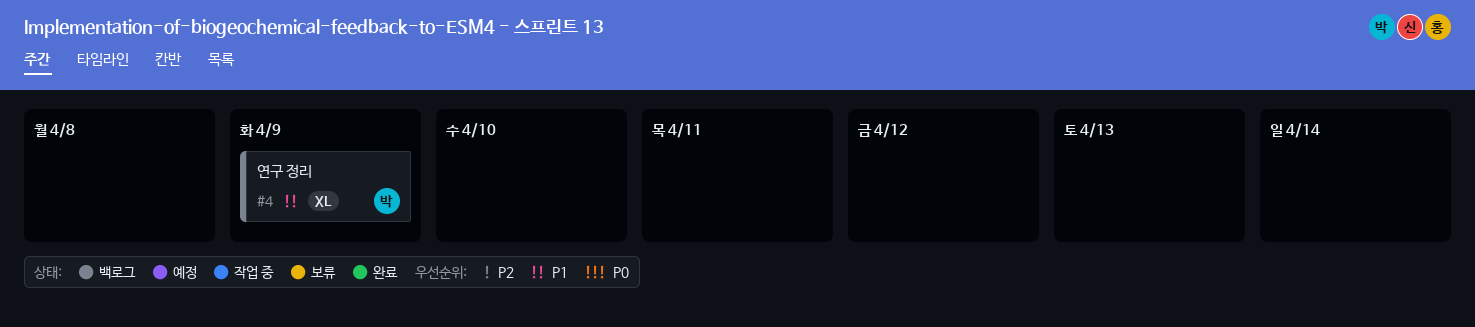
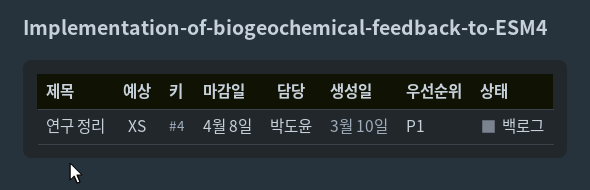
#4, estimate: XL -> XS
#4, due: Apr 9 -> Apr 8

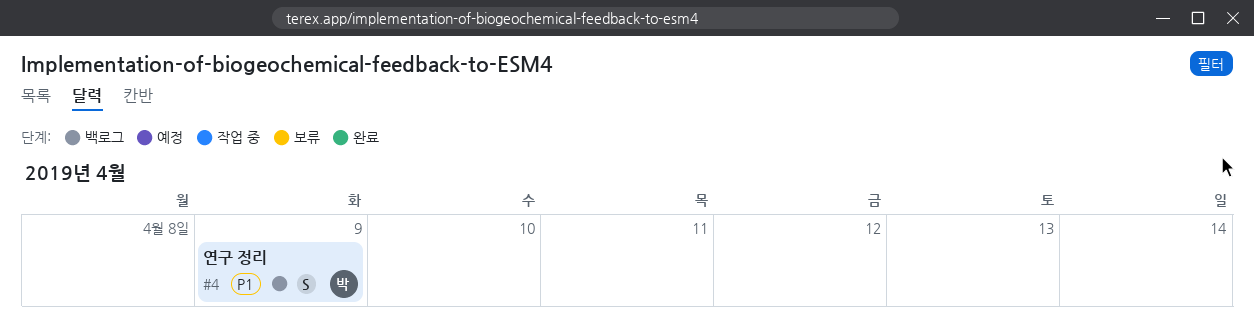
#4, estimate: XS -> S
#4, due: Apr 8 -> Apr 9

